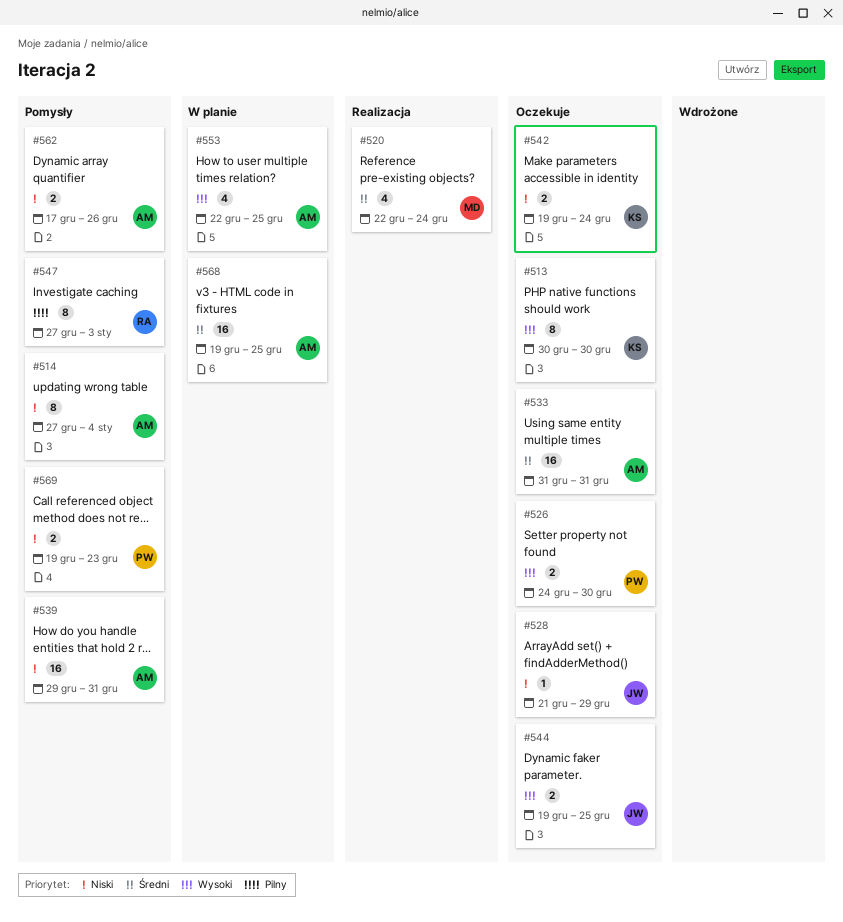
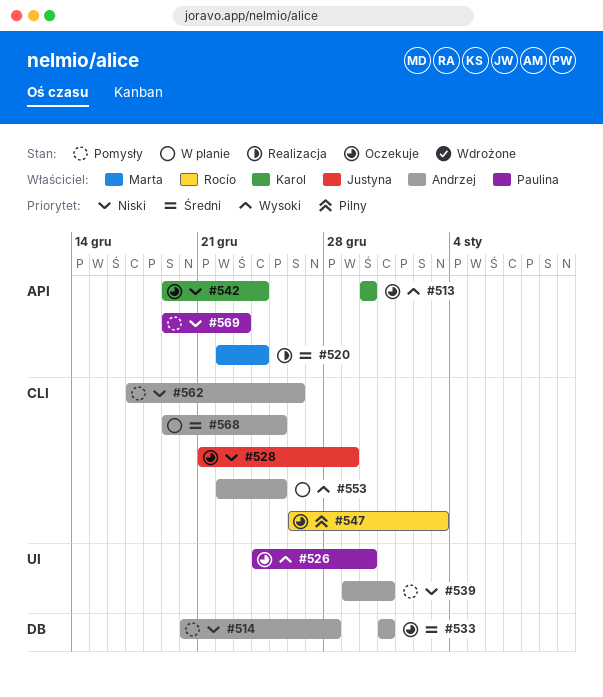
#514, start: Dec 27 -> Dec 20
#514, due: Jan 4 -> Dec 28
#544: present -> none
#547, status: Pomysły -> Oczekuje
#547, start: Dec 27 -> Dec 26

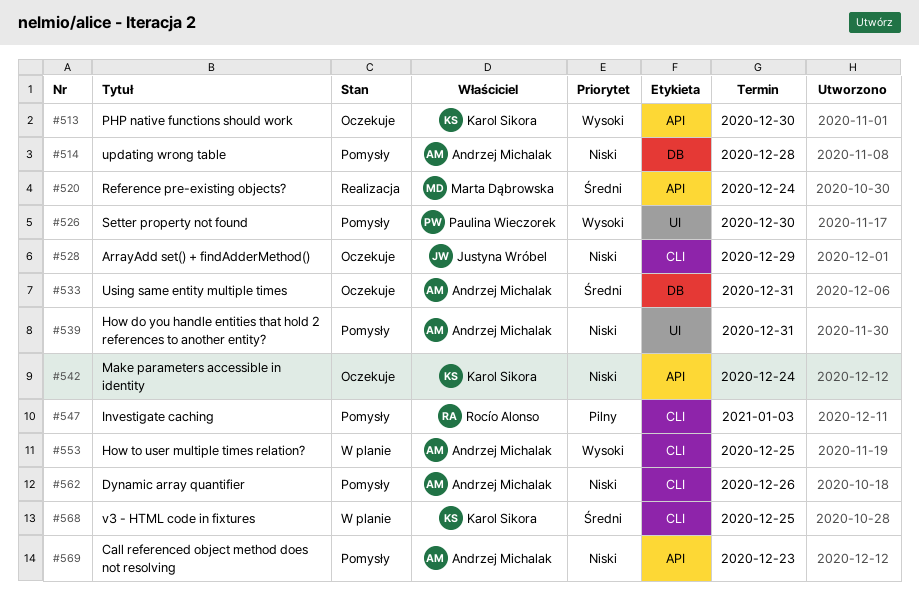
#526, status: Oczekuje -> Pomysły
#547, status: Oczekuje -> Pomysły
#568, owner: Andrzej Michalak -> Karol Sikora
#569, owner: Paulina Wieczorek -> Andrzej Michalak

